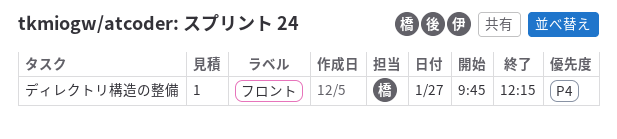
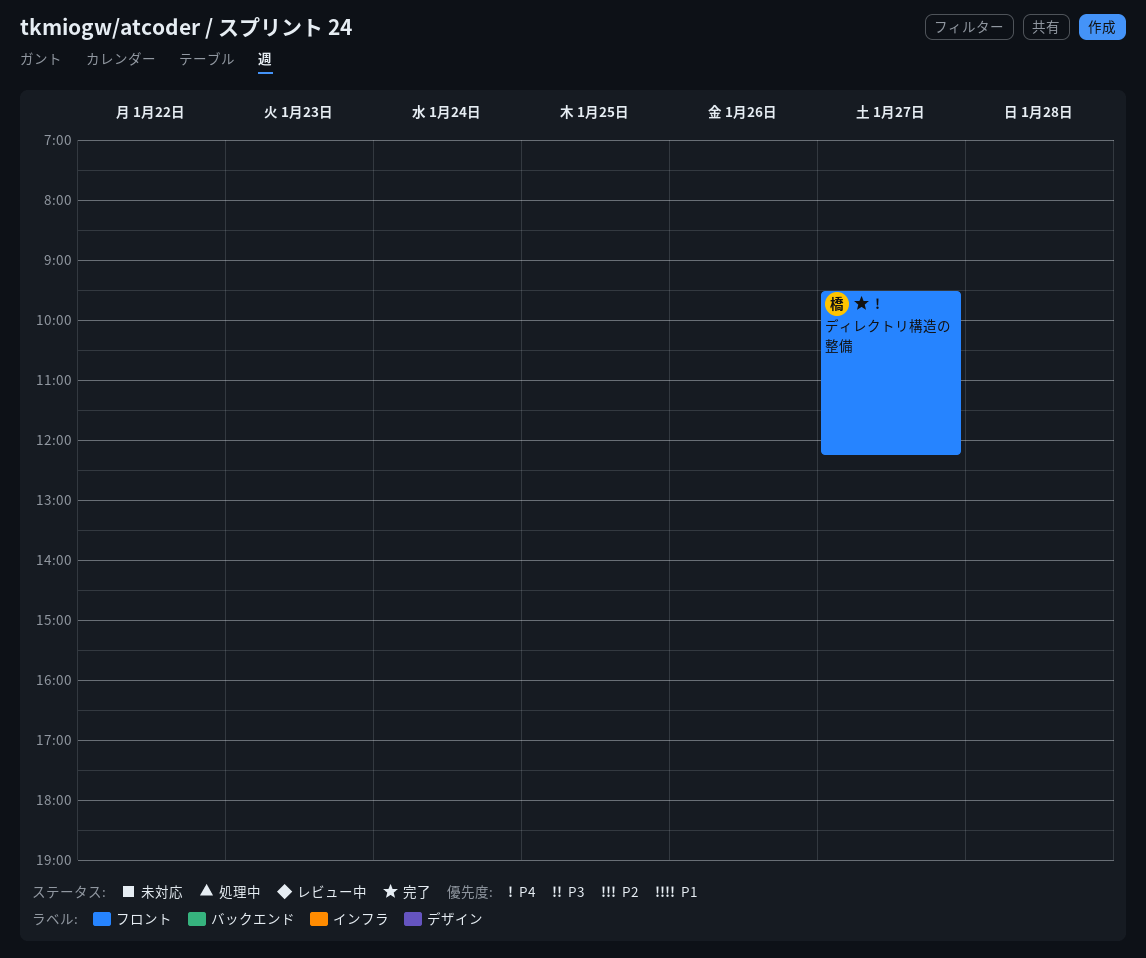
ディレクトリ構造の整備, begins: 09:45 -> 09:30

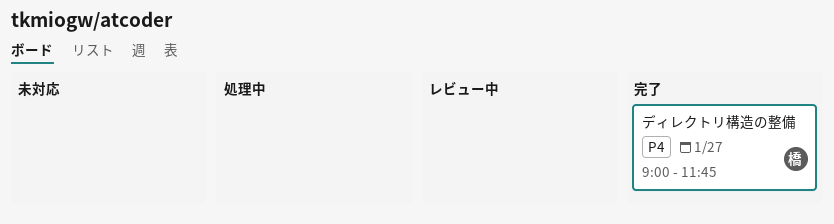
ディレクトリ構造の整備, begins: 09:30 -> 09:00
ディレクトリ構造の整備, ends: 12:15 -> 11:45

